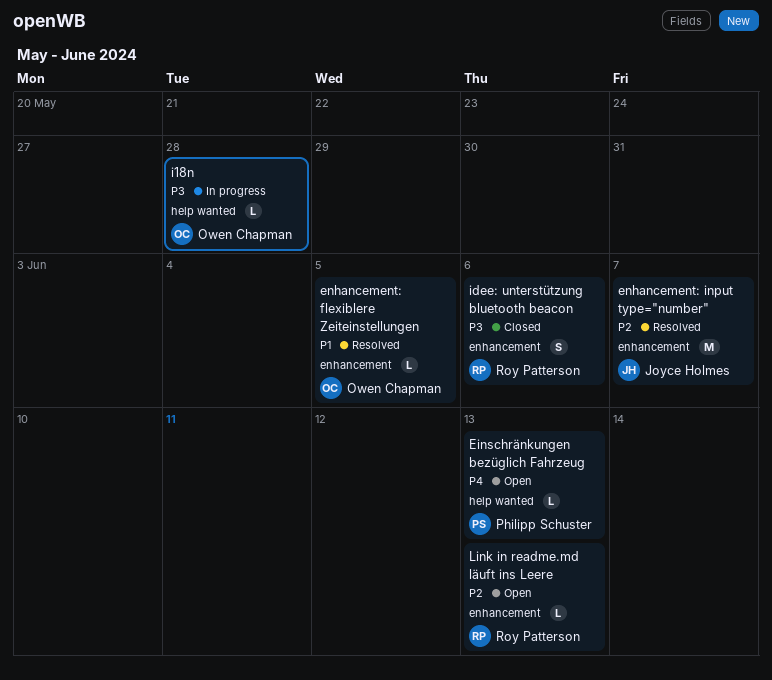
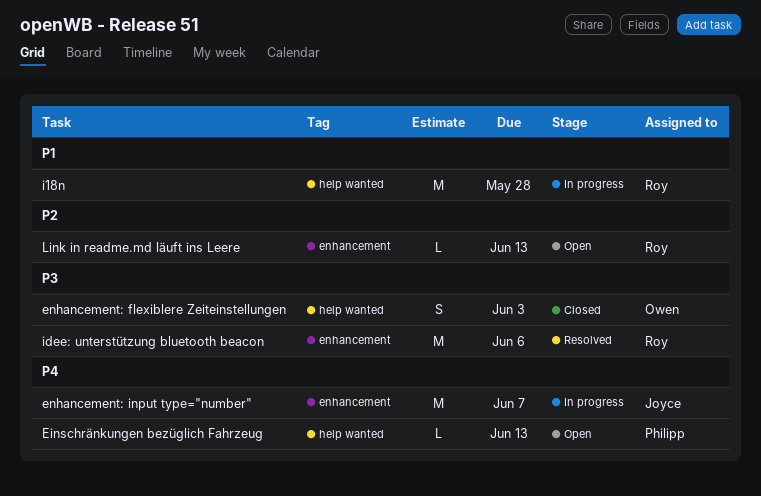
enhancement: flexiblere Zeiteinstellungen, status: Resolved -> Closed
enhancement: flexiblere Zeiteinstellungen, priority: P1 -> P3
enhancement: flexiblere Zeiteinstellungen, label: enhancement -> help wanted
enhancement: flexiblere Zeiteinstellungen, estimate: L -> S
enhancement: flexiblere Zeiteinstellungen, due: Jun 5 -> Jun 3
enhancement: input type="number", status: Resolved -> In progress
enhancement: input type="number", priority: P2 -> P4
i18n, owner: Owen Chapman -> Roy Patterson
i18n, priority: P3 -> P1
i18n, estimate: L -> M
idee: unterstützung bluetooth beacon, status: Closed -> Resolved
idee: unterstützung bluetooth beacon, estimate: S -> M

